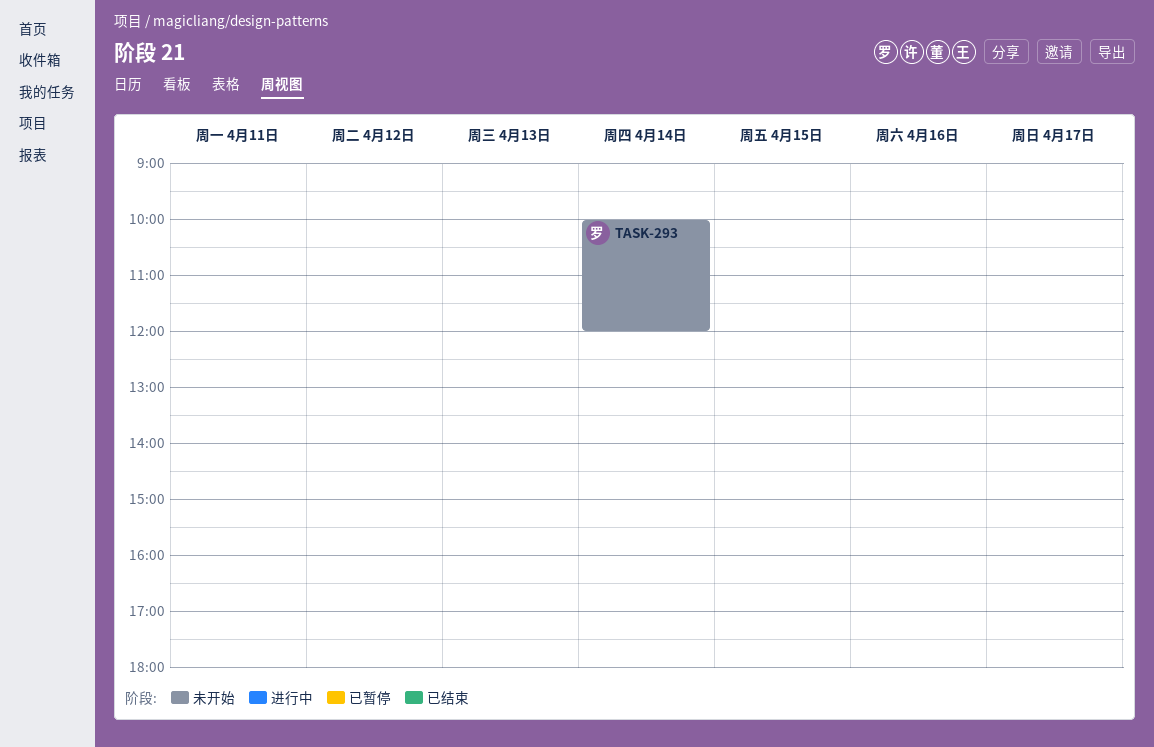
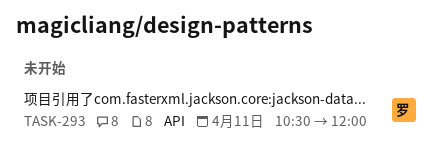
TASK-293, day: Apr 14 -> Apr 11
TASK-293, begins: 10:00 -> 10:30

